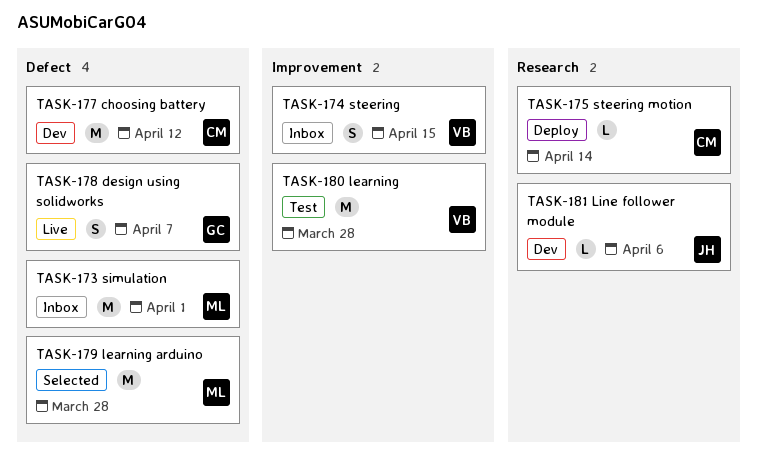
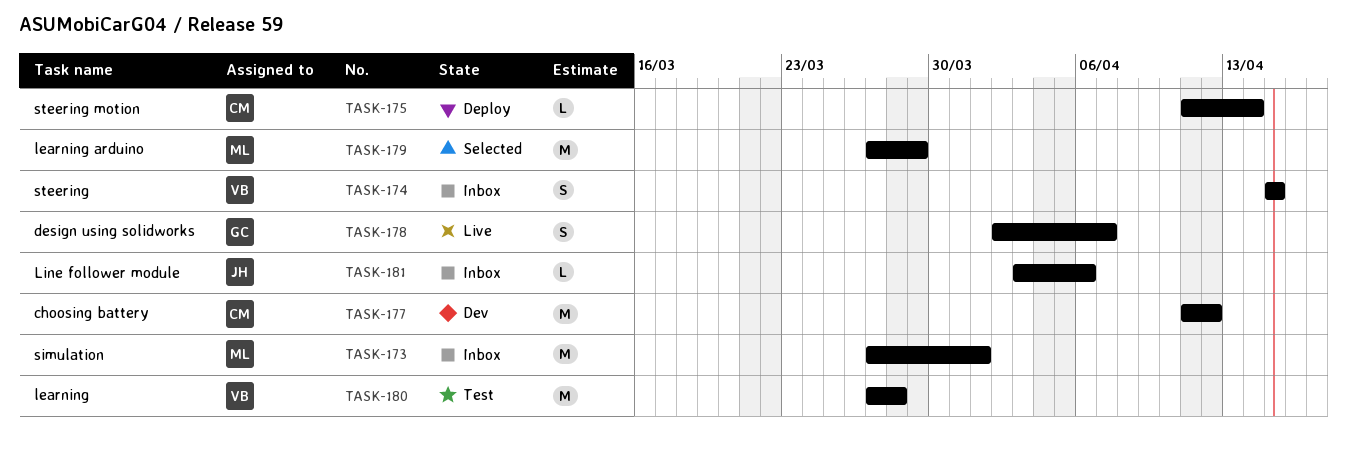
TASK-179, due: Mar 28 -> Mar 29
TASK-181, status: Dev -> Inbox

